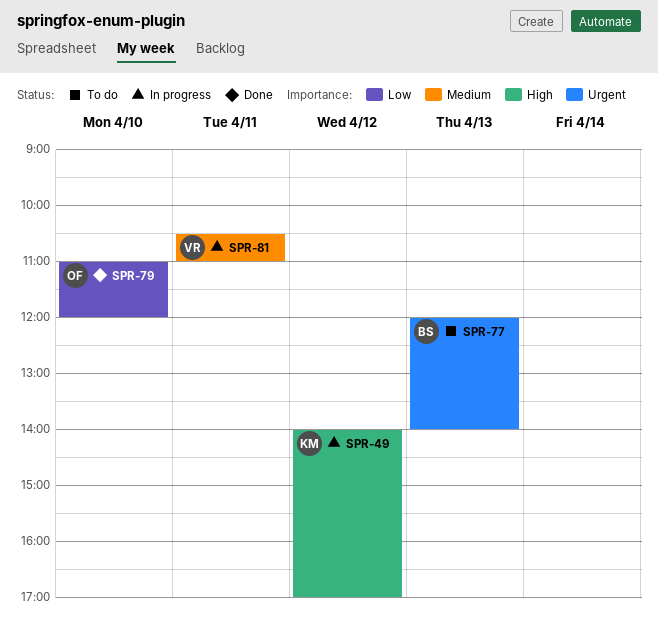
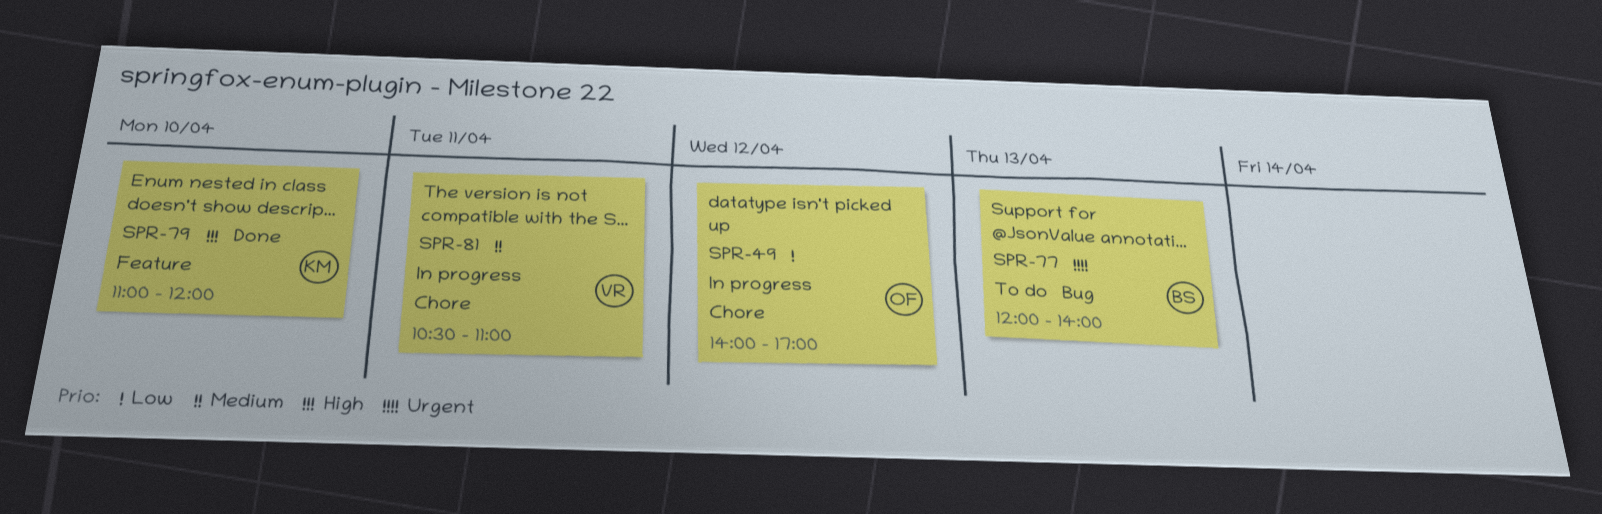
SPR-49, owner: KM -> OF
SPR-49, priority: High -> Low
SPR-79, owner: OF -> KM
SPR-79, priority: Low -> High

